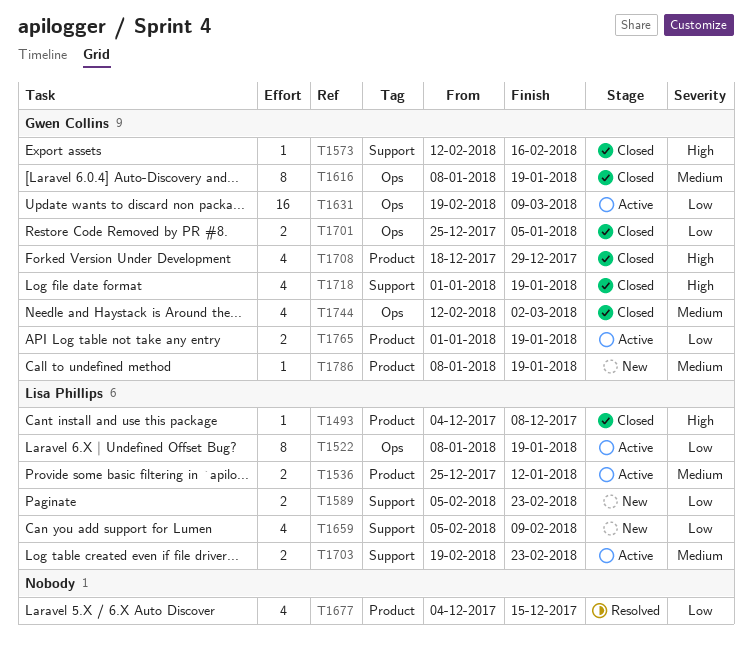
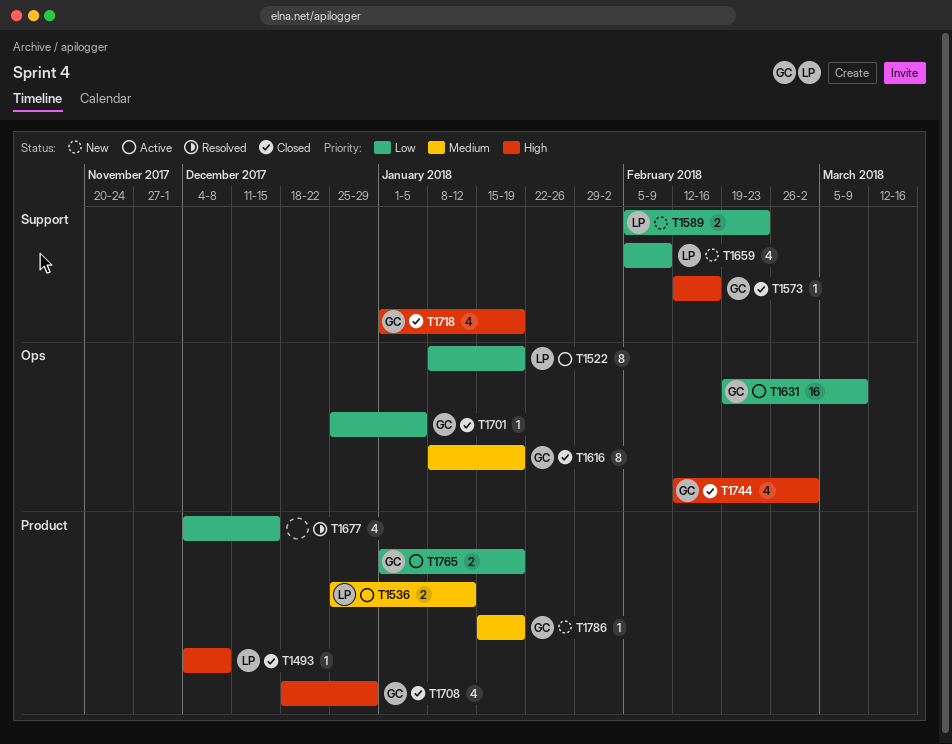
T1701, estimate: 2 -> 1
T1703: present -> none
T1744, priority: Medium -> High
T1786, start: Jan 8 -> Jan 15

